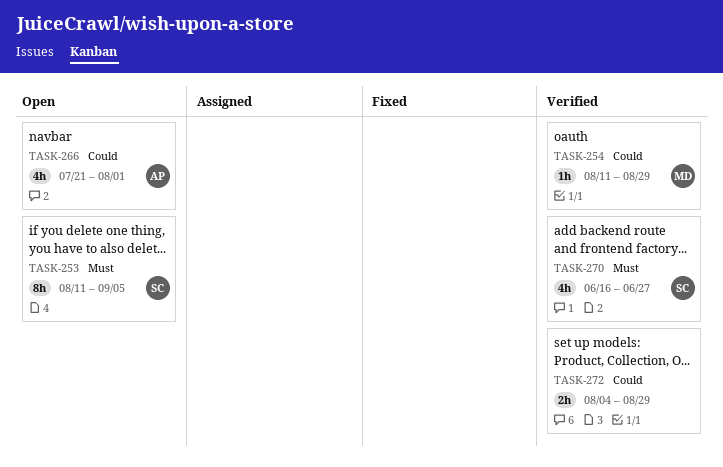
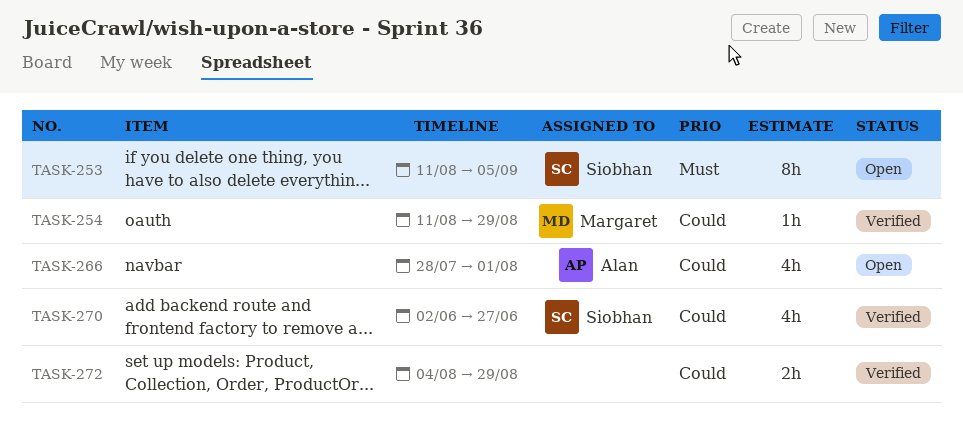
TASK-266, start: Jul 21 -> Jul 28
TASK-270, priority: Must -> Could
TASK-270, start: Jun 16 -> Jun 2

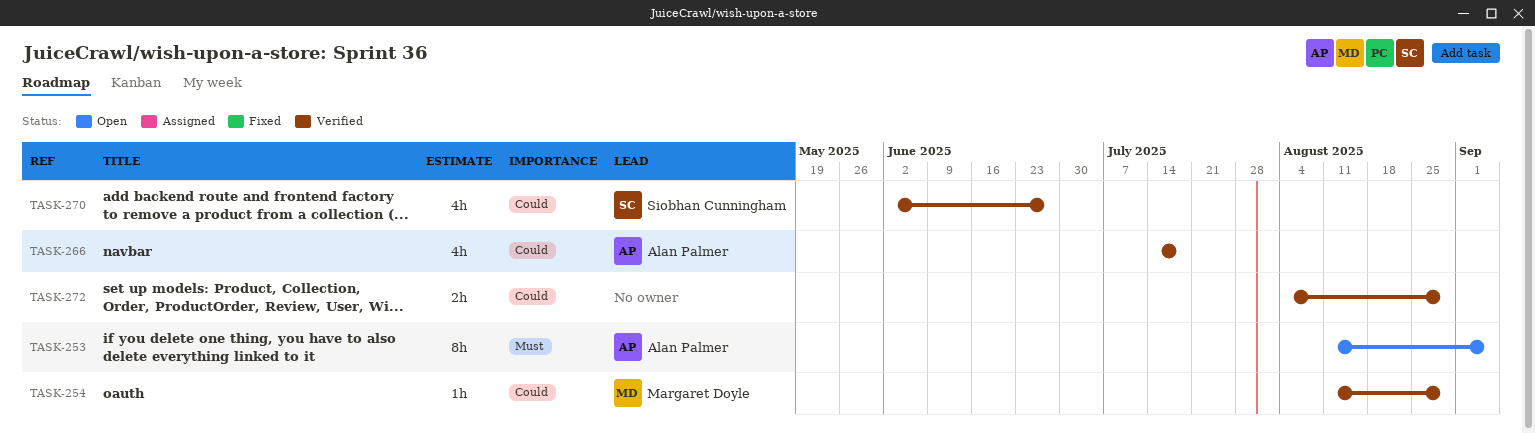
TASK-253, owner: Siobhan Cunningham -> Alan Palmer
TASK-266, status: Open -> Verified
TASK-266, start: Jul 28 -> Jul 14
TASK-266, due: Aug 1 -> Jul 18

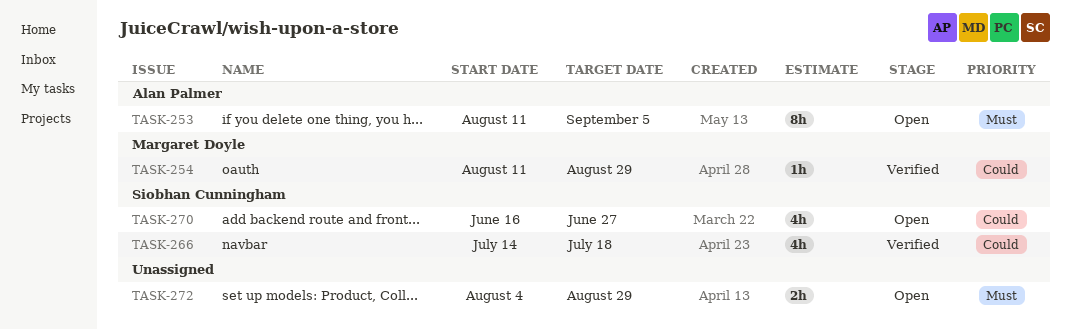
TASK-266, owner: Alan Palmer -> Siobhan Cunningham
TASK-270, status: Verified -> Open
TASK-270, start: Jun 2 -> Jun 16
TASK-272, status: Verified -> Open
TASK-272, priority: Could -> Must

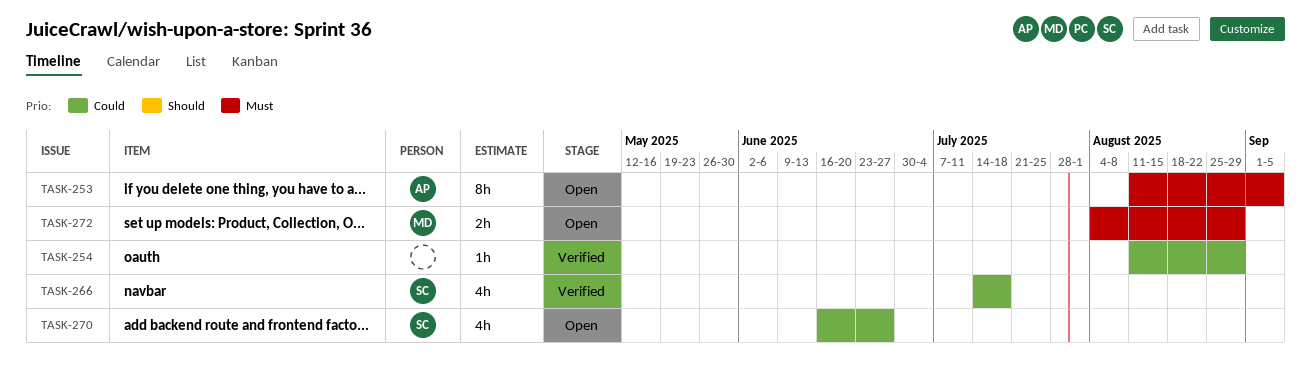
TASK-254, owner: Margaret Doyle -> none
TASK-272, owner: none -> Margaret Doyle

